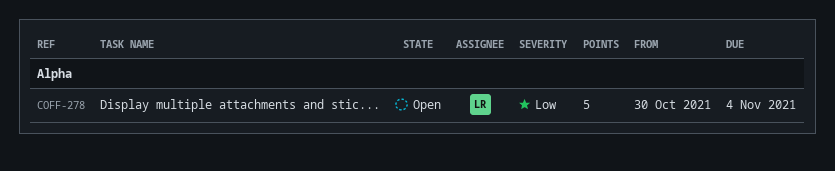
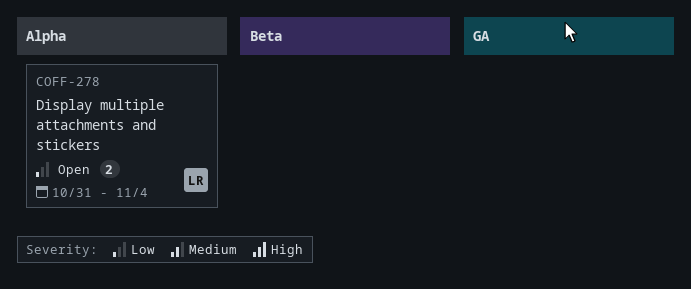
COFF-278, estimate: 5 -> 2
COFF-278, start: Oct 30 -> Oct 31

